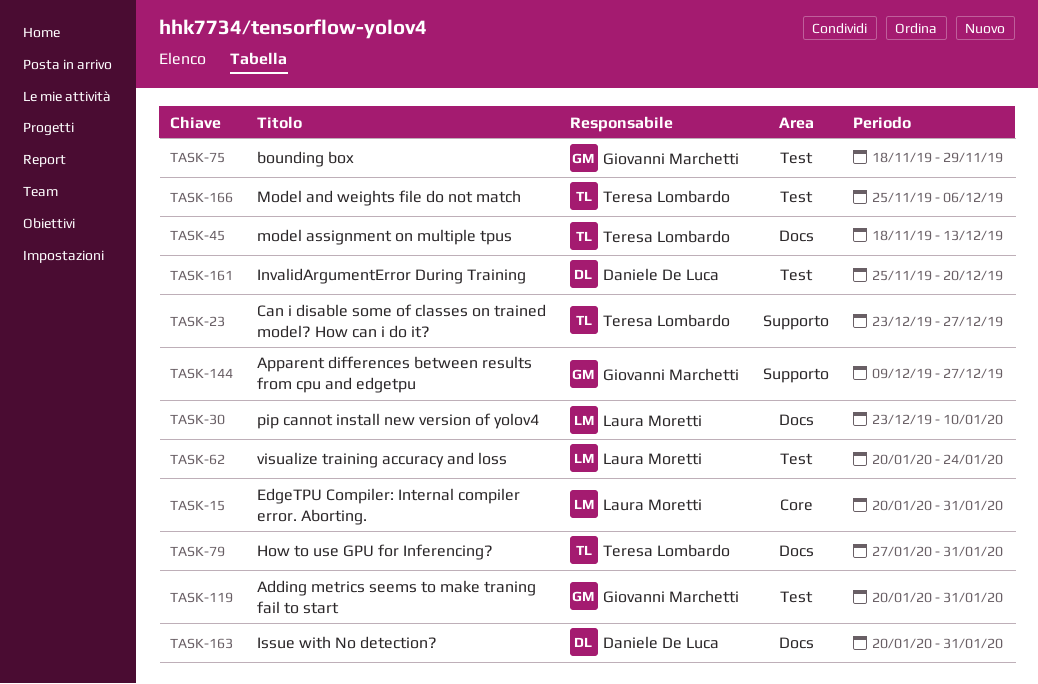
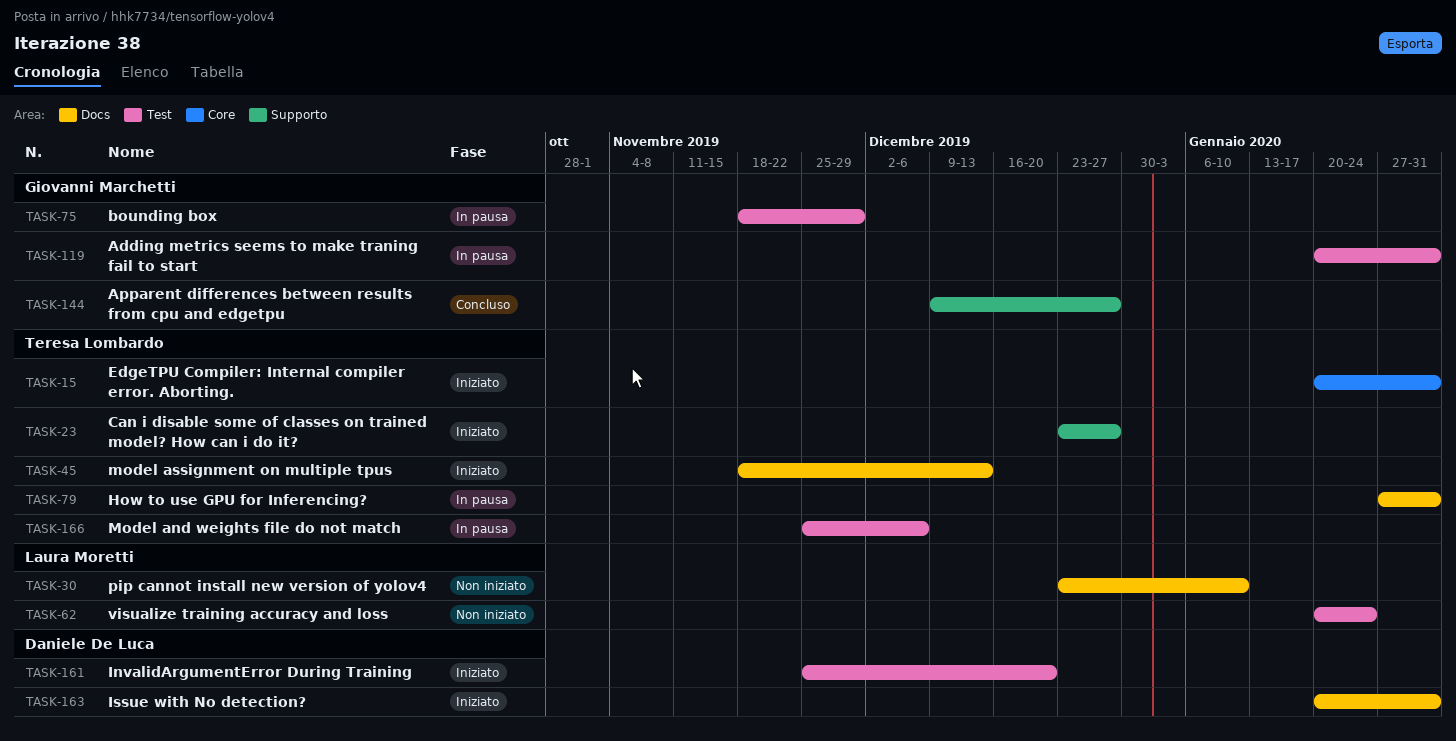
TASK-15, owner: Laura Moretti -> Teresa Lombardo

